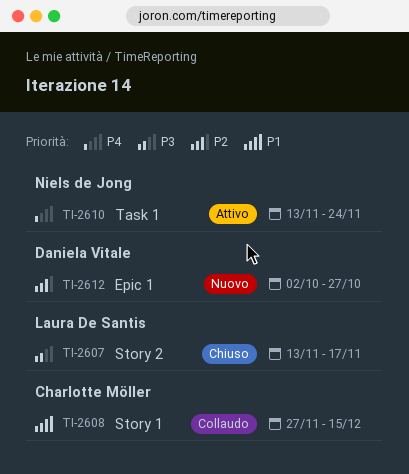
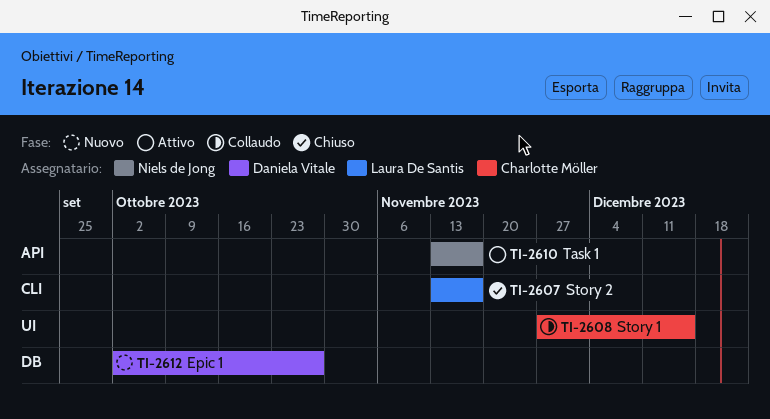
TI-2610, due: Nov 24 -> Nov 17

